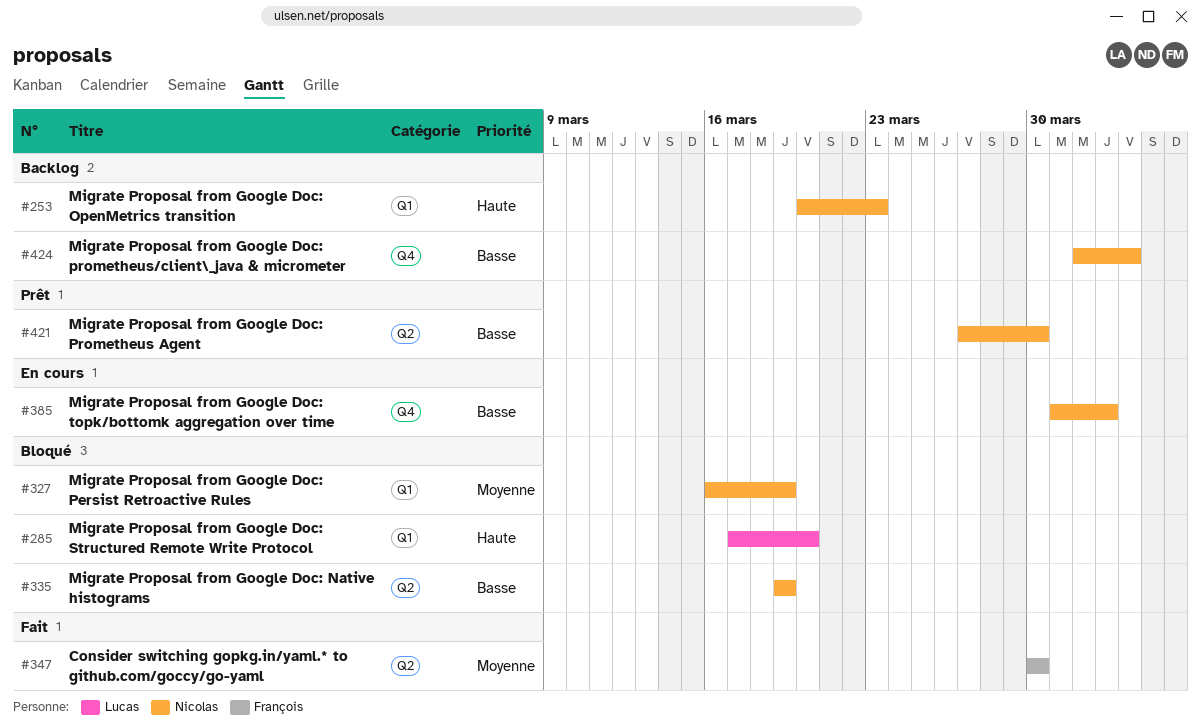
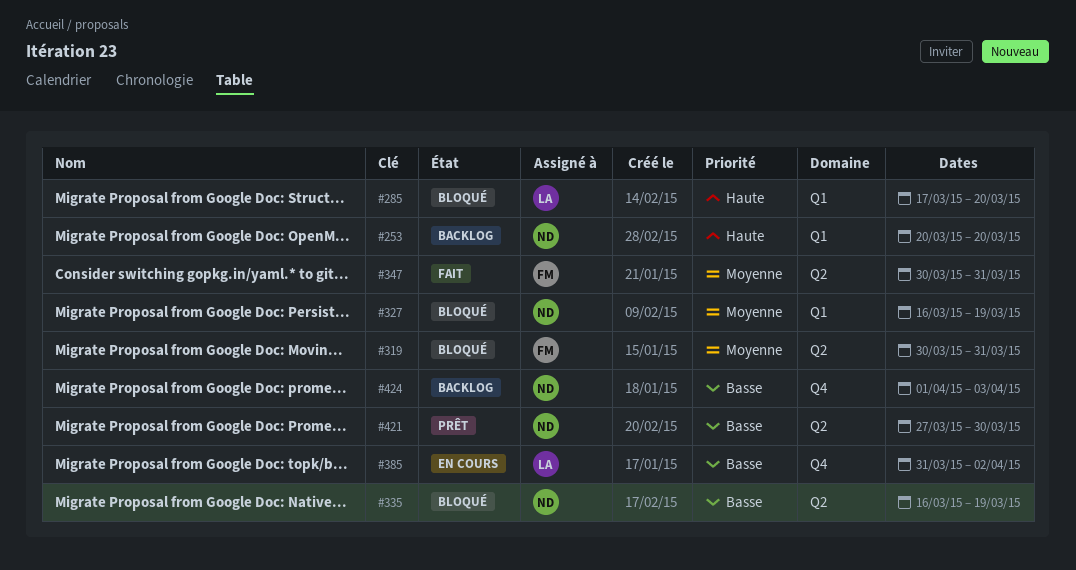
#253, due: Mar 23 -> Mar 20
#319: none -> present
#335, start: Mar 19 -> Mar 16
#347, due: Mar 30 -> Mar 31
#385, owner: Nicolas -> Lucas

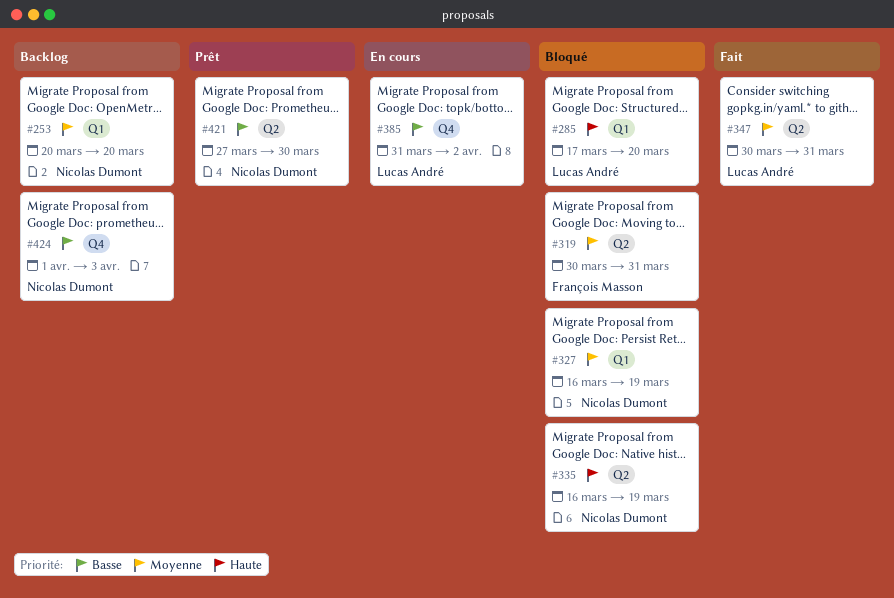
#253, priority: Haute -> Moyenne
#335, priority: Basse -> Haute
#347, owner: François Masson -> Lucas André

